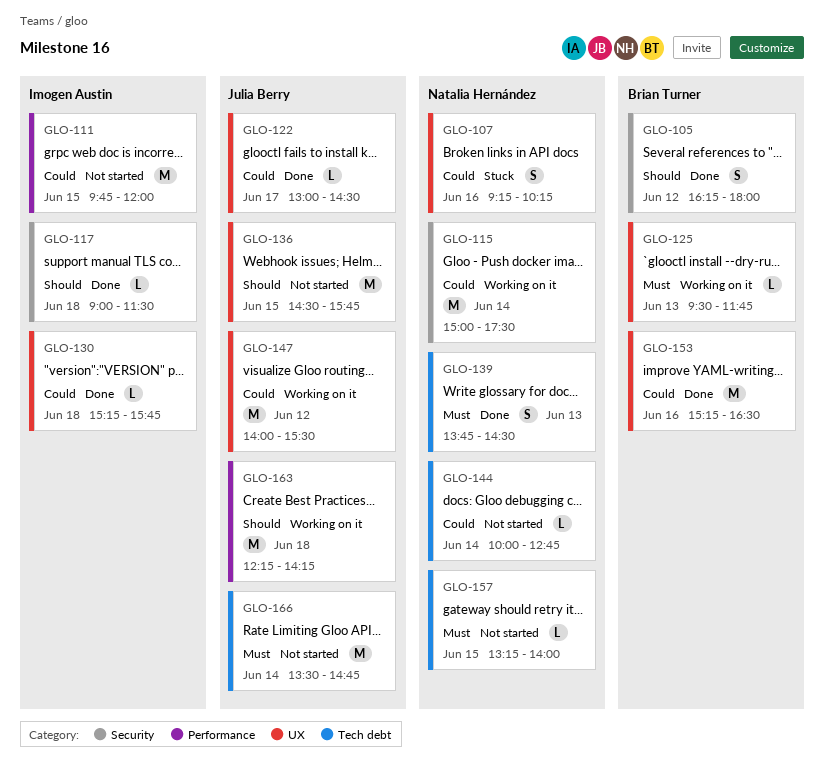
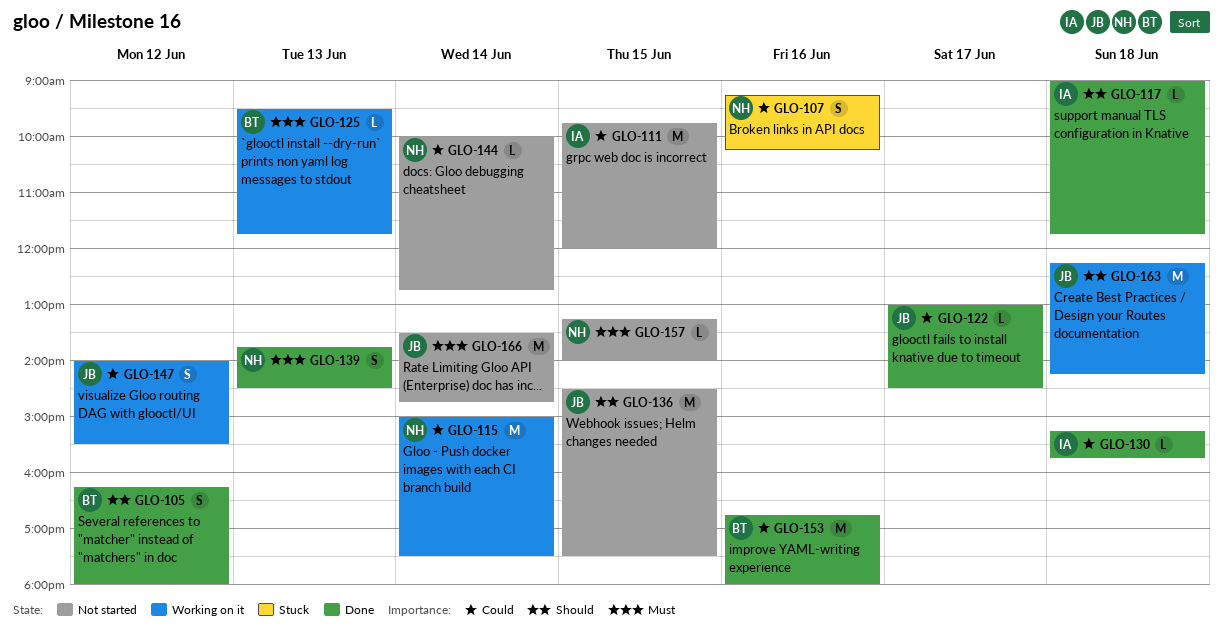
GLO-117, ends: 11:30 -> 11:45
GLO-136, ends: 15:45 -> 17:30
GLO-147, estimate: M -> S
GLO-153, begins: 15:15 -> 16:45
GLO-153, ends: 16:30 -> 18:00

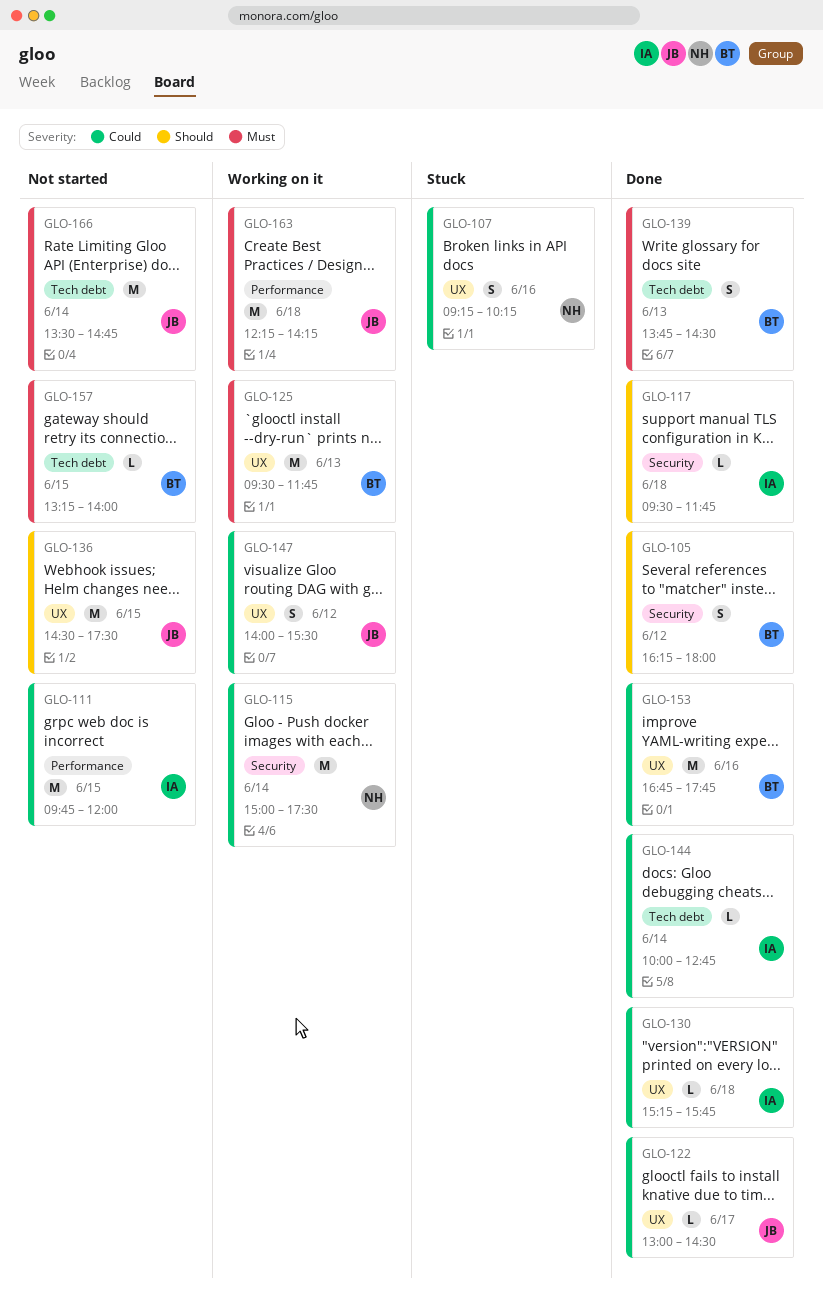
GLO-117, begins: 09:00 -> 09:30
GLO-125, estimate: L -> M
GLO-139, owner: NH -> BT
GLO-144, status: Not started -> Done
GLO-144, owner: NH -> IA
GLO-153, ends: 18:00 -> 17:45
GLO-157, owner: NH -> BT
GLO-163, priority: Should -> Must

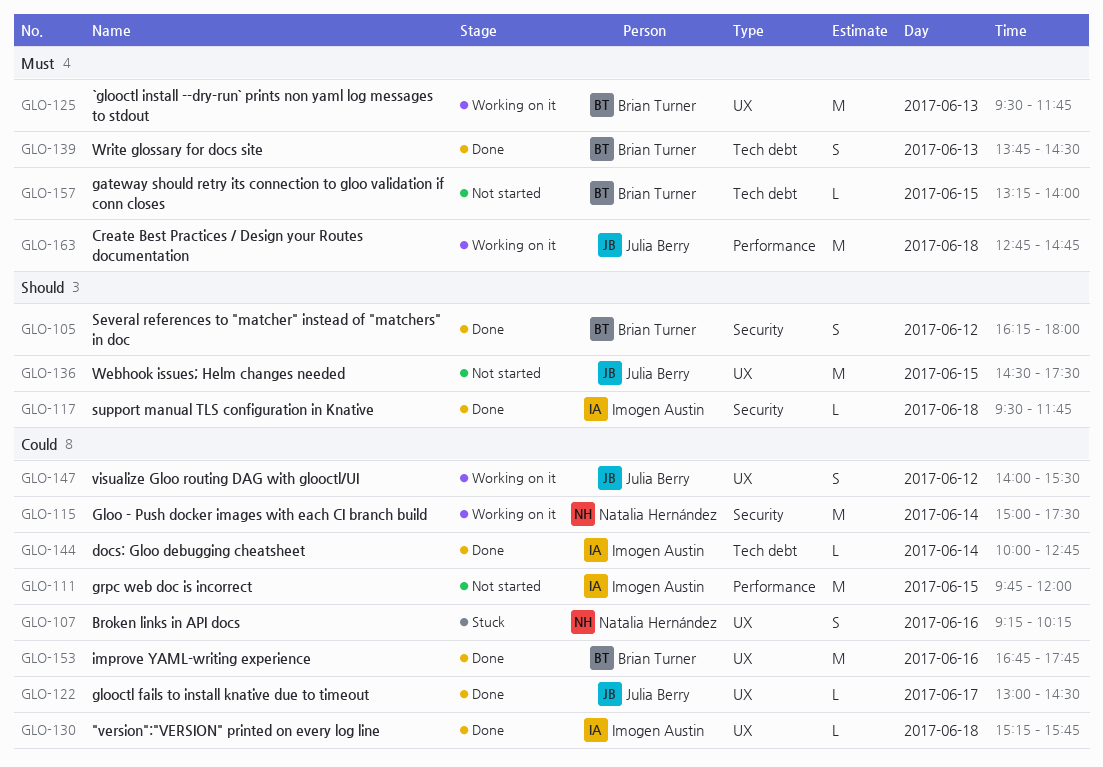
GLO-163, begins: 12:15 -> 12:45
GLO-163, ends: 14:15 -> 14:45
GLO-166: present -> none

